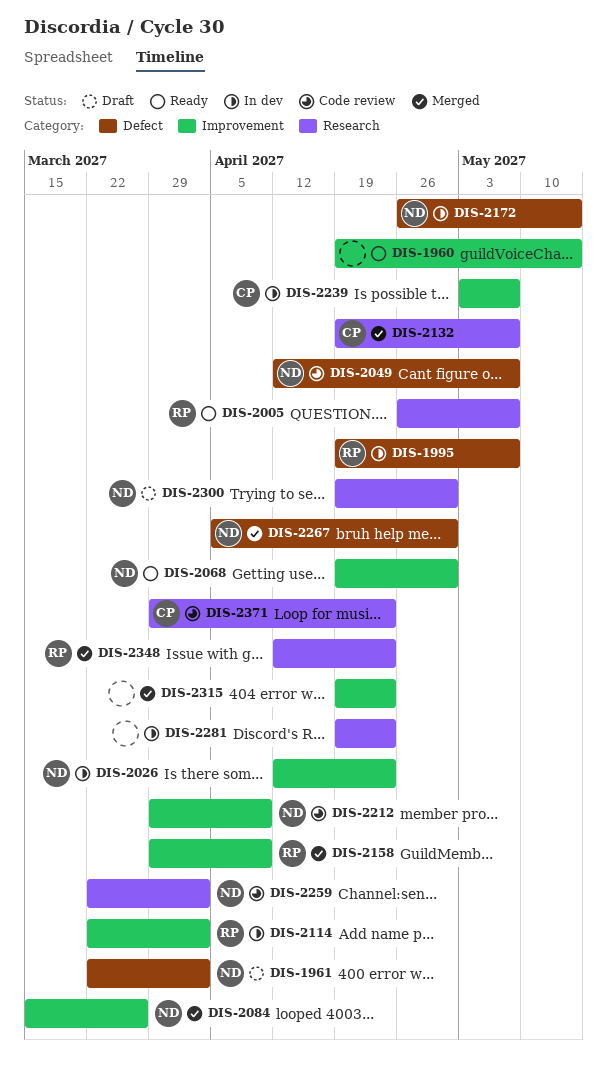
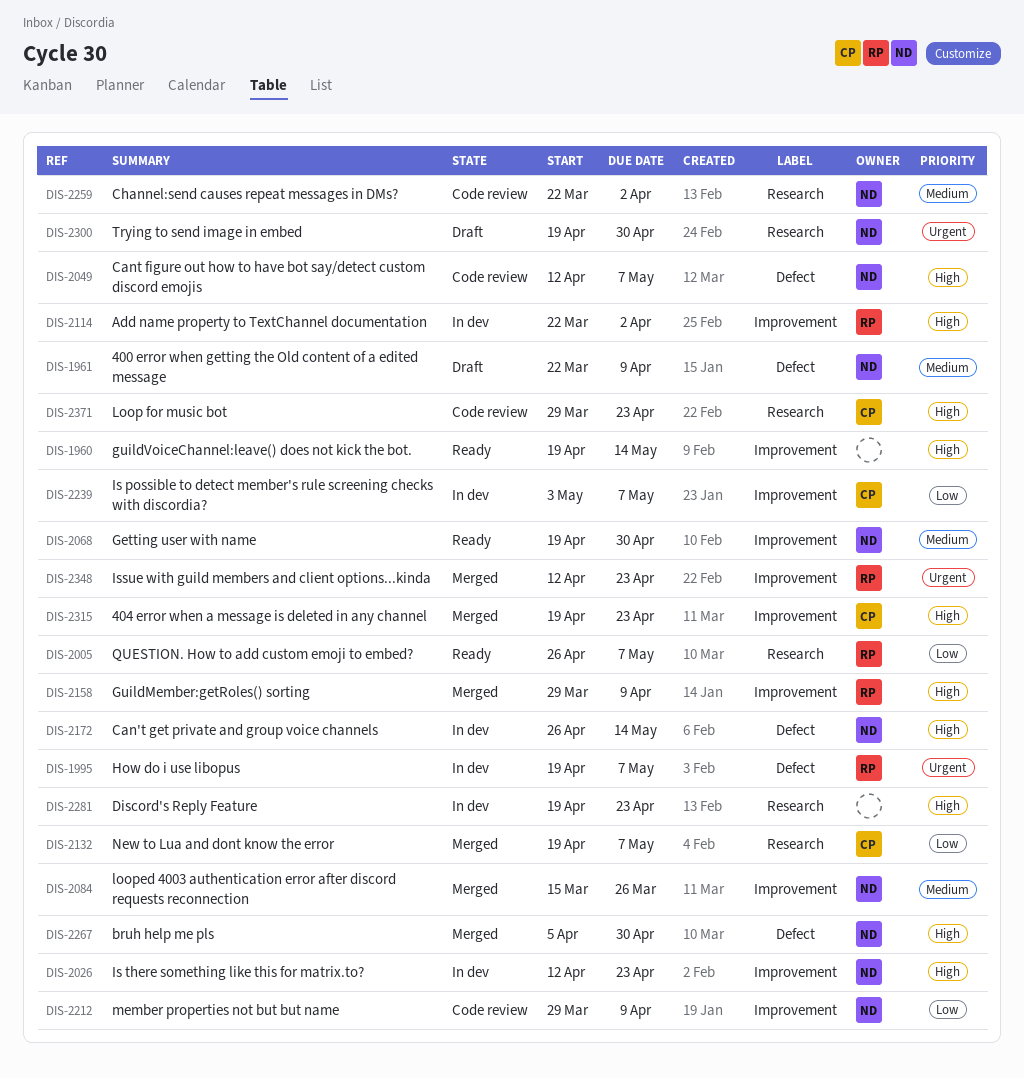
DIS-1961, due: Apr 2 -> Apr 9
DIS-2315, owner: none -> CP
DIS-2348, label: Research -> Improvement

